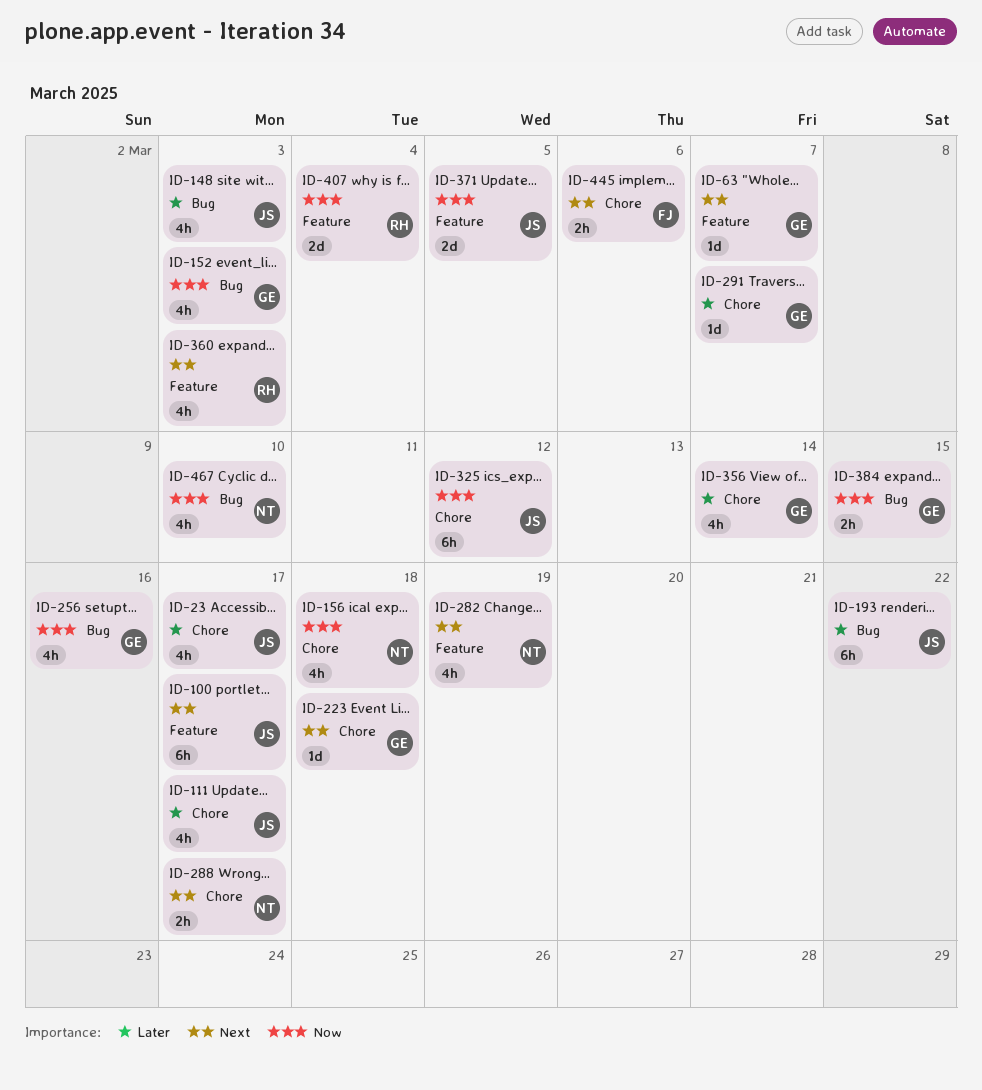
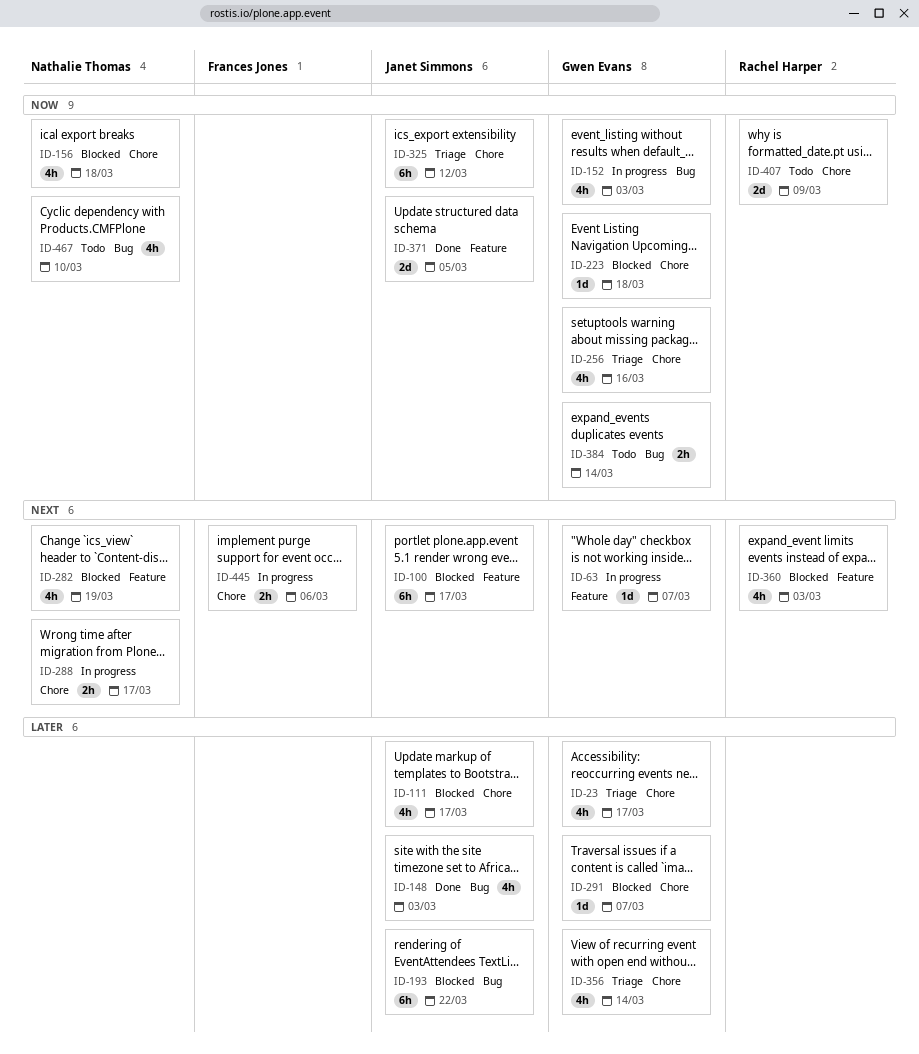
ID-23, owner: Janet Simmons -> Gwen Evans
ID-223, priority: Next -> Now
ID-256, label: Bug -> Chore
ID-384, due: Mar 15 -> Mar 14
ID-407, label: Feature -> Chore
ID-407, due: Mar 4 -> Mar 9

